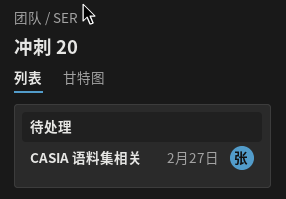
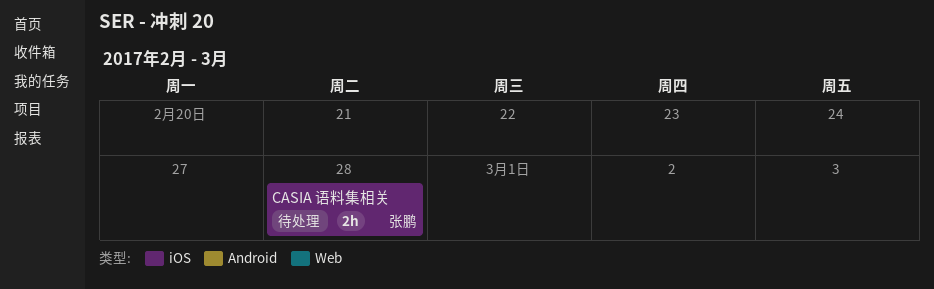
CASIA 语料集相关, due: Feb 27 -> Feb 28

